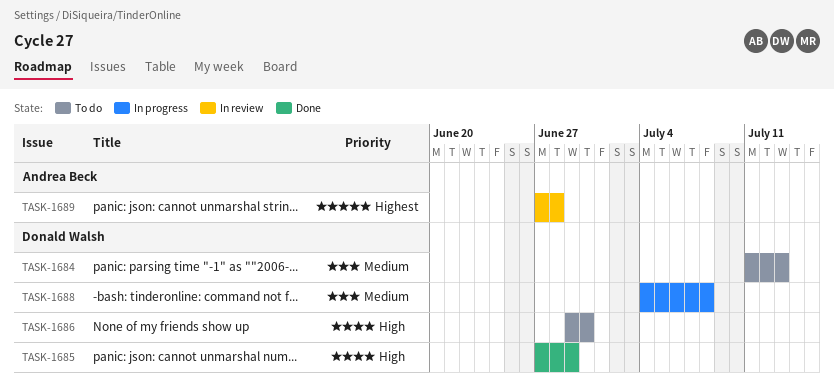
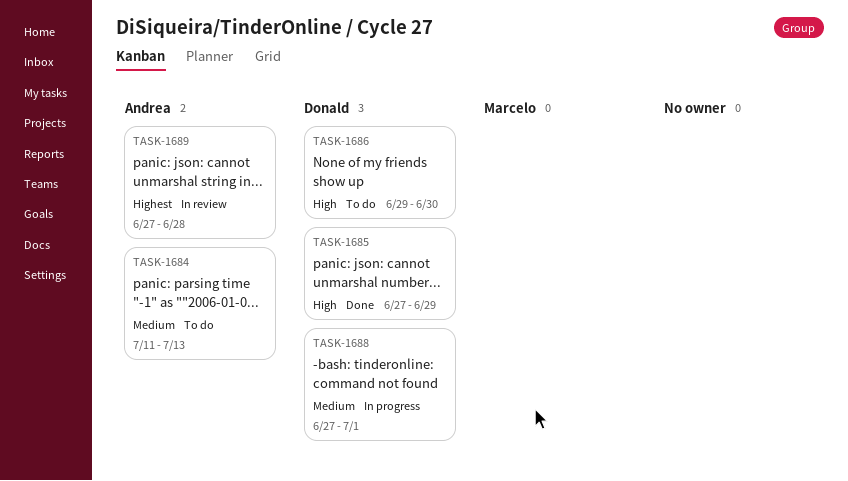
TASK-1684, owner: Donald Walsh -> Andrea Beck
TASK-1688, start: Jul 4 -> Jun 27
TASK-1688, due: Jul 8 -> Jul 1

